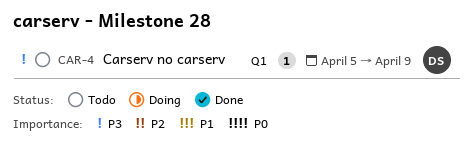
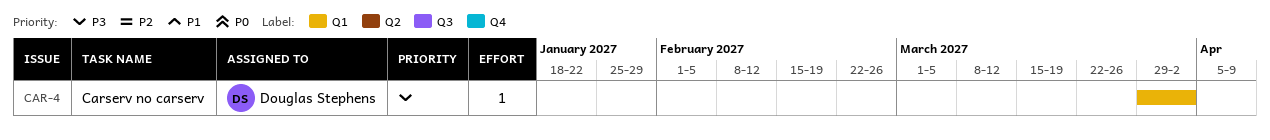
CAR-4, start: Apr 5 -> Mar 29
CAR-4, due: Apr 9 -> Apr 2

